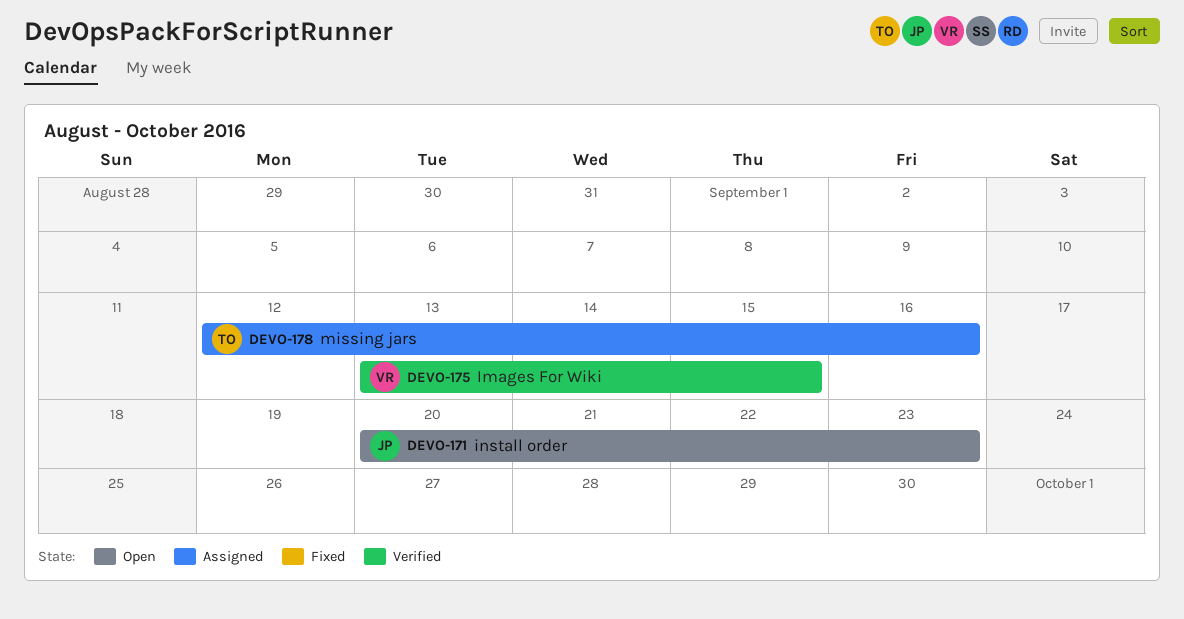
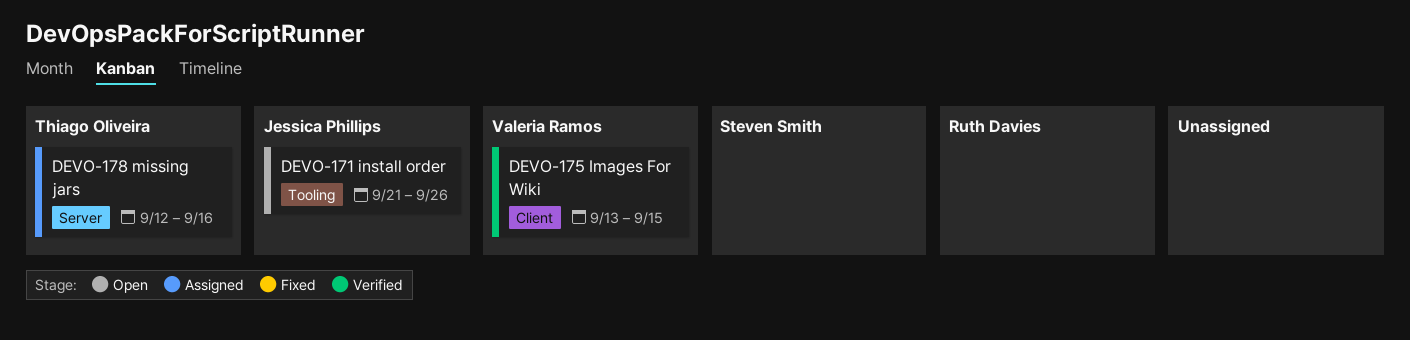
DEVO-171, start: Sep 20 -> Sep 21
DEVO-171, due: Sep 23 -> Sep 26

